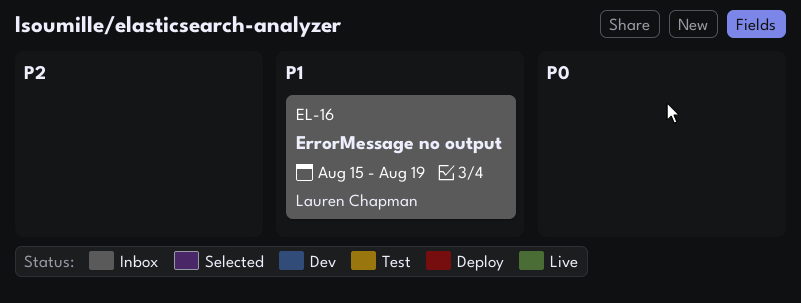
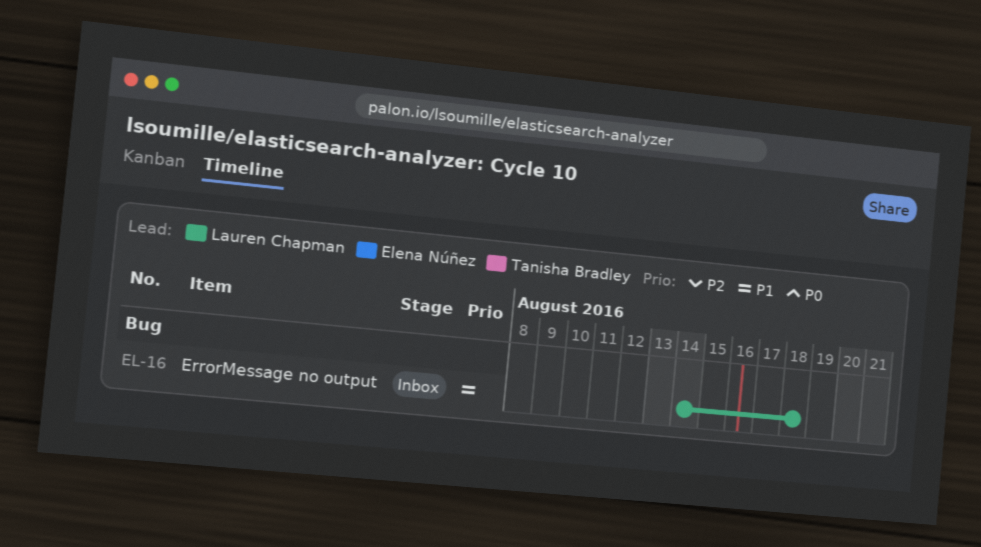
EL-16, start: Aug 15 -> Aug 14
EL-16, due: Aug 19 -> Aug 18

